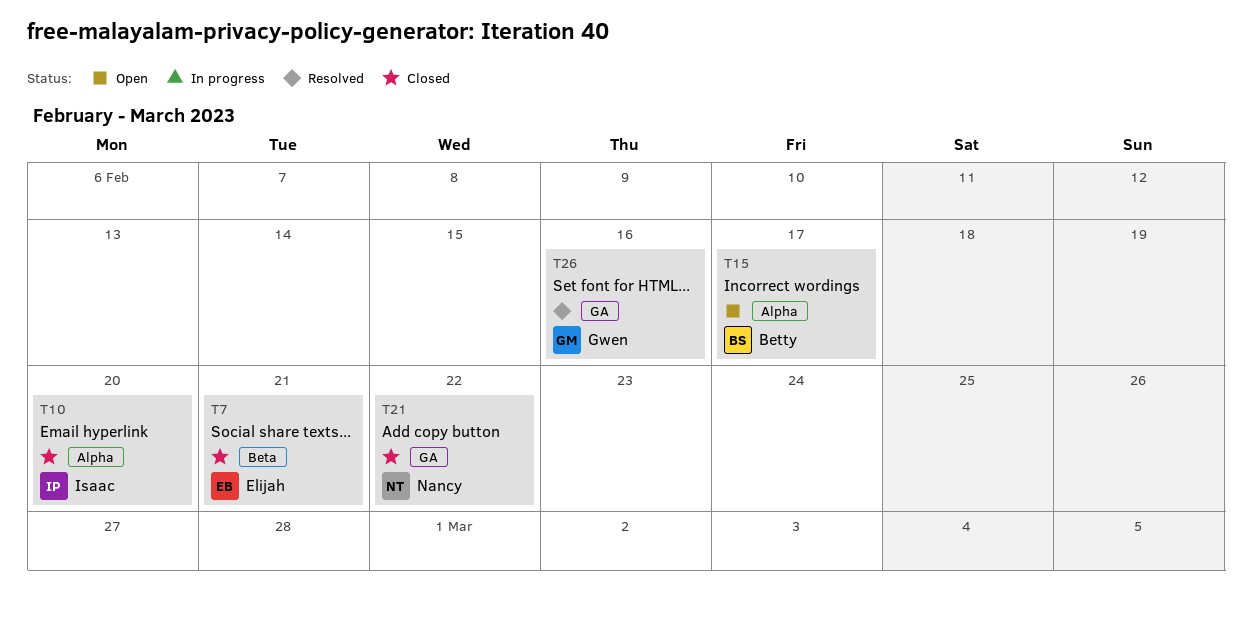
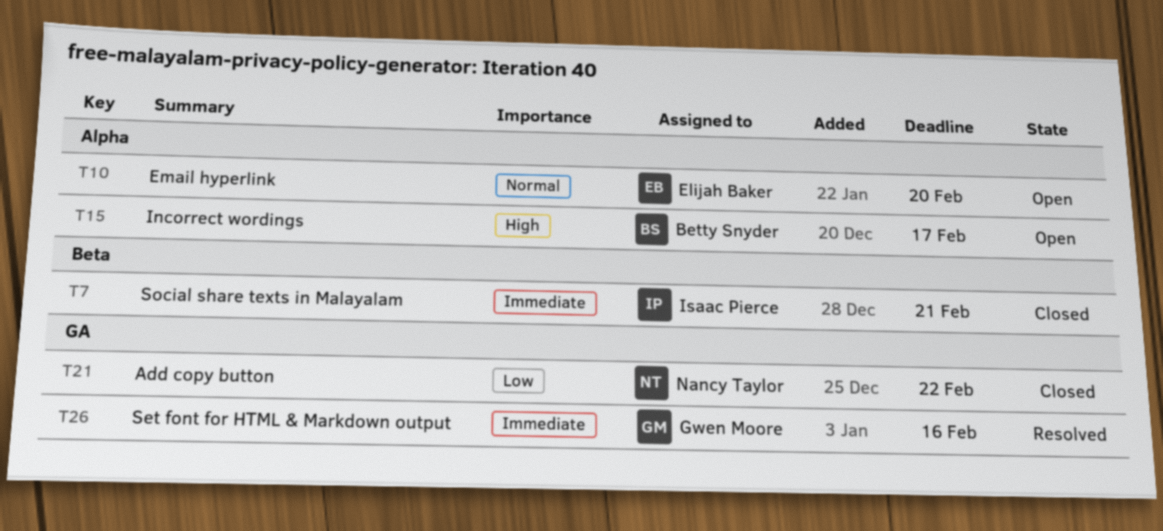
T7, owner: Elijah Baker -> Isaac Pierce
T10, status: Closed -> Open
T10, owner: Isaac Pierce -> Elijah Baker

